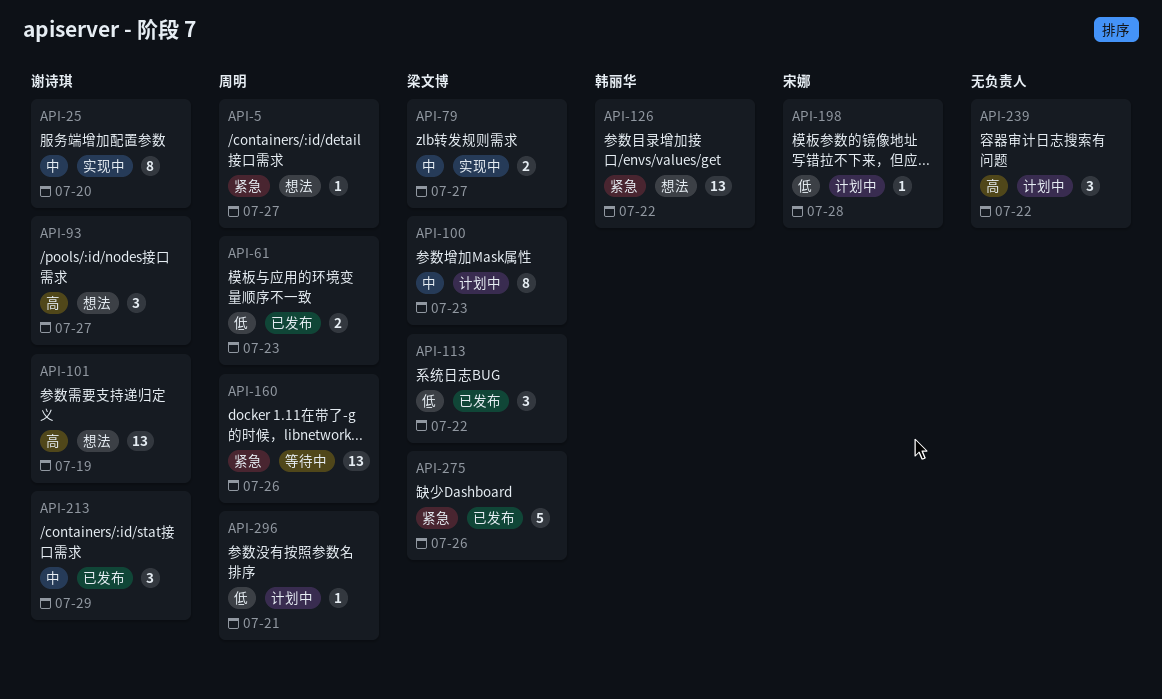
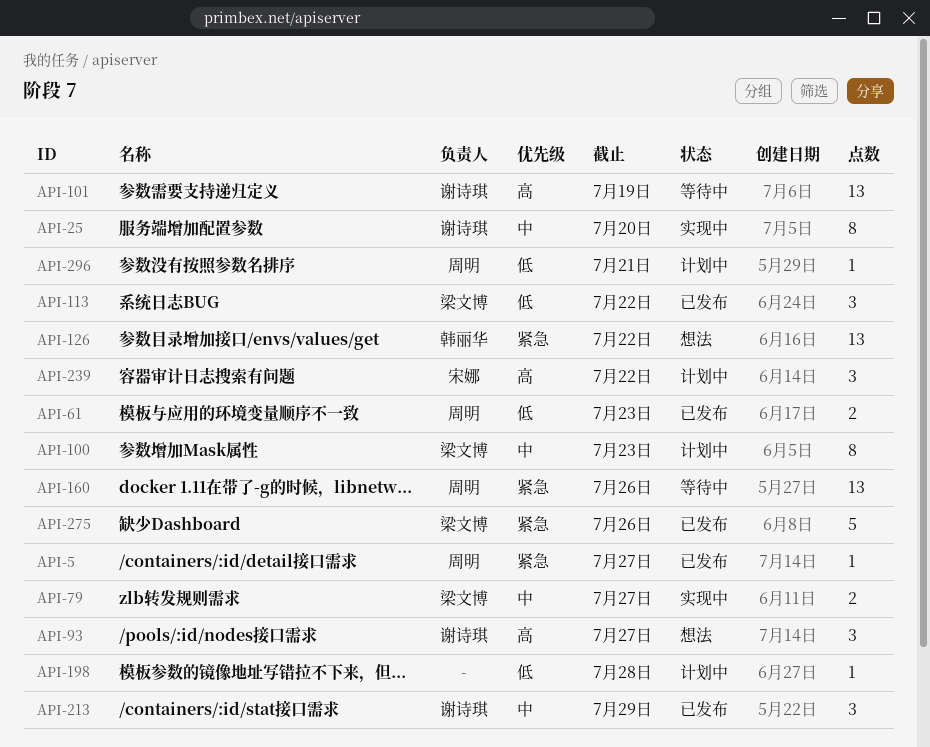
API-5, status: 想法 -> 已发布
API-101, status: 想法 -> 等待中
API-198, owner: 宋娜 -> none
API-239, owner: none -> 宋娜

